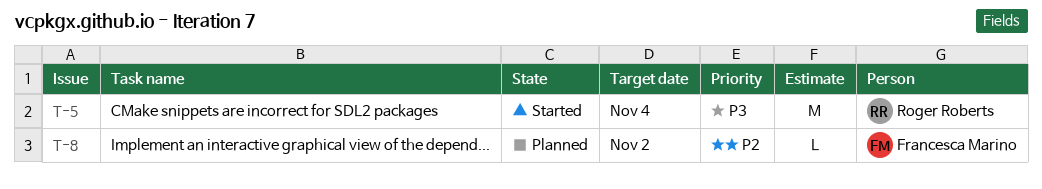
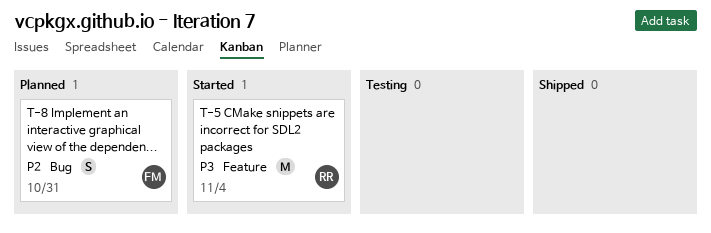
T-8, estimate: L -> S
T-8, due: Nov 2 -> Oct 31

